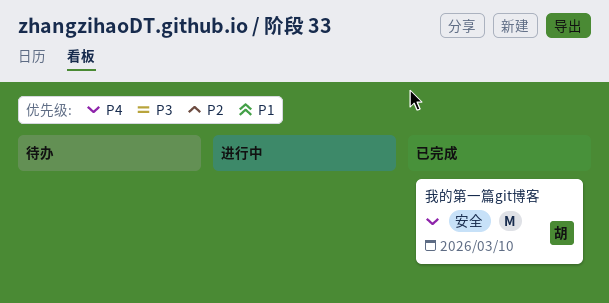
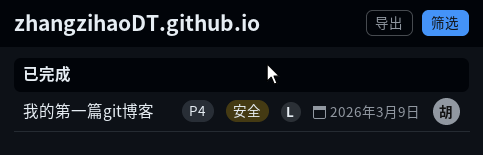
我的第一篇git博客, estimate: M -> L
我的第一篇git博客, due: Mar 10 -> Mar 9

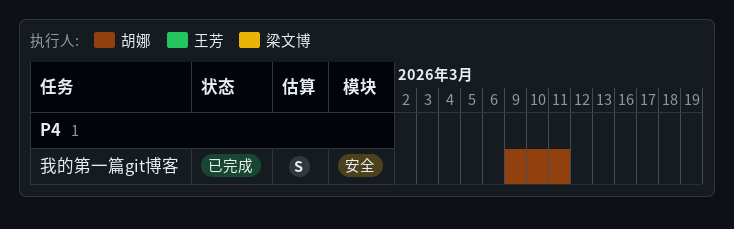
我的第一篇git博客, estimate: L -> S
我的第一篇git博客, due: Mar 9 -> Mar 11

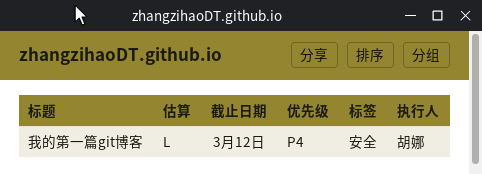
我的第一篇git博客, estimate: S -> L
我的第一篇git博客, due: Mar 11 -> Mar 12

